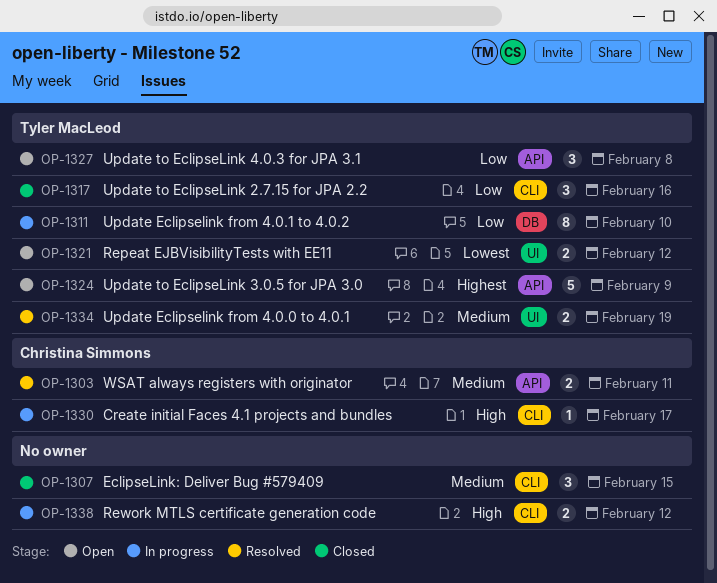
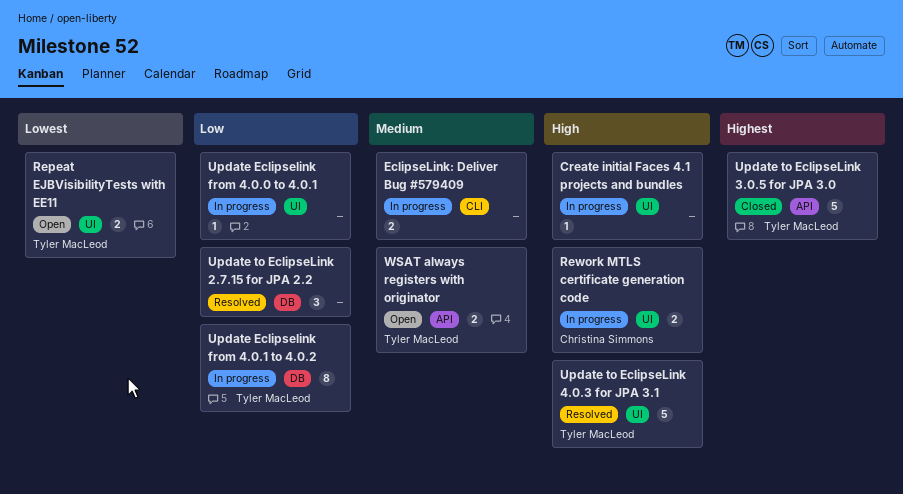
Create initial Faces 4.1 projects and bundles, owner: Christina Simmons -> none
Create initial Faces 4.1 projects and bundles, label: CLI -> UI
EclipseLink: Deliver Bug #579409, status: Closed -> In progress
EclipseLink: Deliver Bug #579409, estimate: 3 -> 2
Rework MTLS certificate generation code, owner: none -> Christina Simmons
Rework MTLS certificate generation code, label: CLI -> UI
Update Eclipselink from 4.0.0 to 4.0.1, status: Resolved -> In progress
Update Eclipselink from 4.0.0 to 4.0.1, owner: Tyler MacLeod -> none
Update Eclipselink from 4.0.0 to 4.0.1, priority: Medium -> Low
Update Eclipselink from 4.0.0 to 4.0.1, estimate: 2 -> 1
Update to EclipseLink 2.7.15 for JPA 2.2, status: Closed -> Resolved
Update to EclipseLink 2.7.15 for JPA 2.2, owner: Tyler MacLeod -> none
Update to EclipseLink 2.7.15 for JPA 2.2, label: CLI -> DB
Update to EclipseLink 3.0.5 for JPA 3.0, status: Open -> Closed
Update to EclipseLink 4.0.3 for JPA 3.1, status: Open -> Resolved
Update to EclipseLink 4.0.3 for JPA 3.1, priority: Low -> High
Update to EclipseLink 4.0.3 for JPA 3.1, label: API -> UI
Update to EclipseLink 4.0.3 for JPA 3.1, estimate: 3 -> 5
WSAT always registers with originator, status: Resolved -> Open
WSAT always registers with originator, owner: Christina Simmons -> Tyler MacLeod

